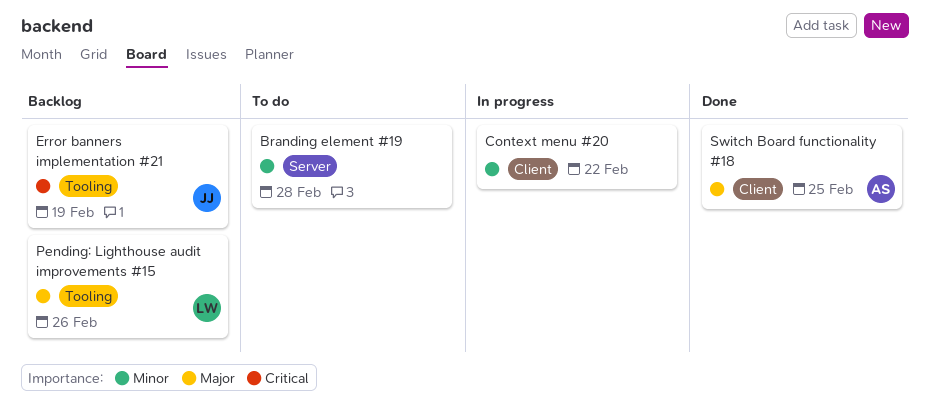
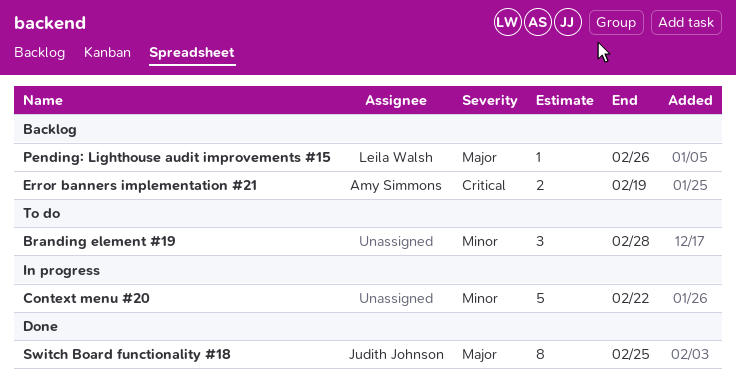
Error banners implementation #21, owner: Judith Johnson -> Amy Simmons
Switch Board functionality #18, owner: Amy Simmons -> Judith Johnson

